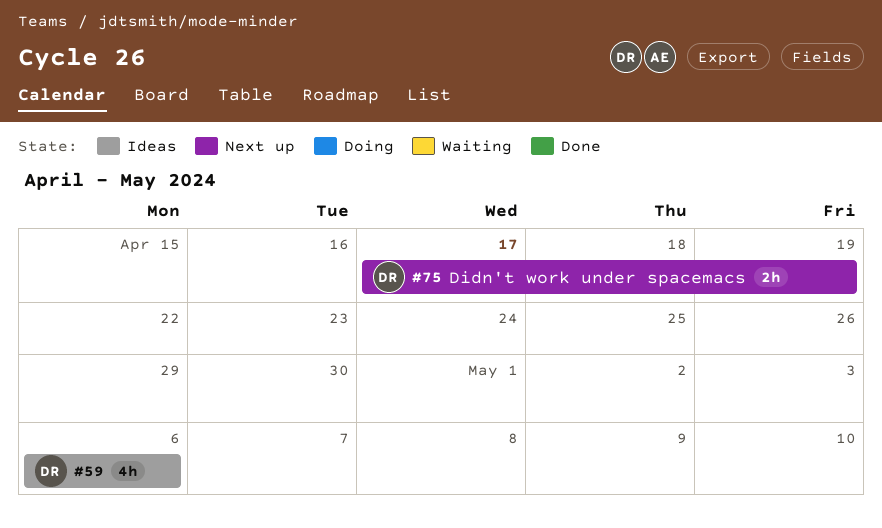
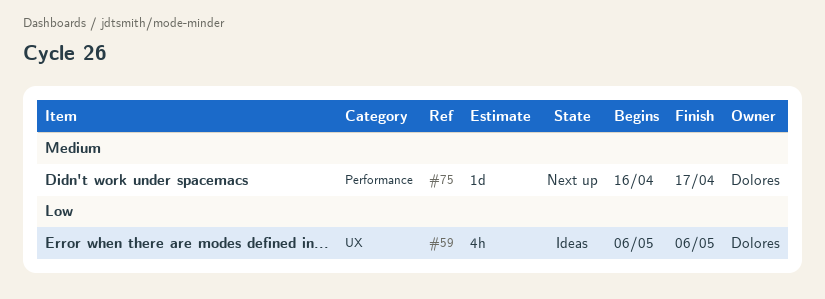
#75, estimate: 2h -> 1d
#75, start: Apr 17 -> Apr 16
#75, due: Apr 19 -> Apr 17

